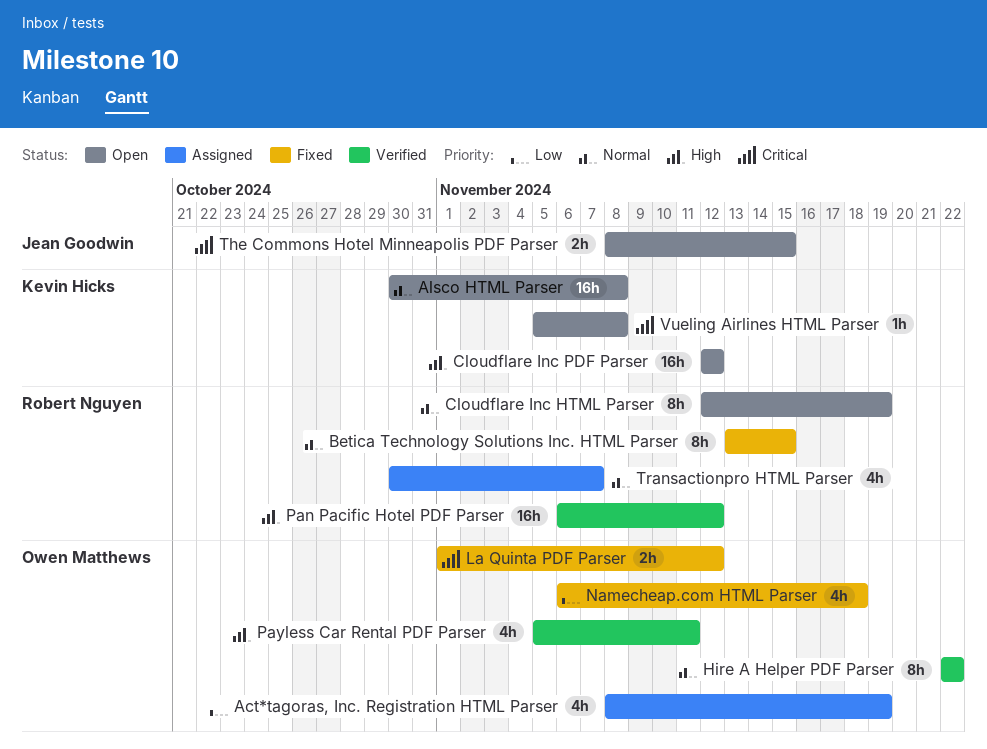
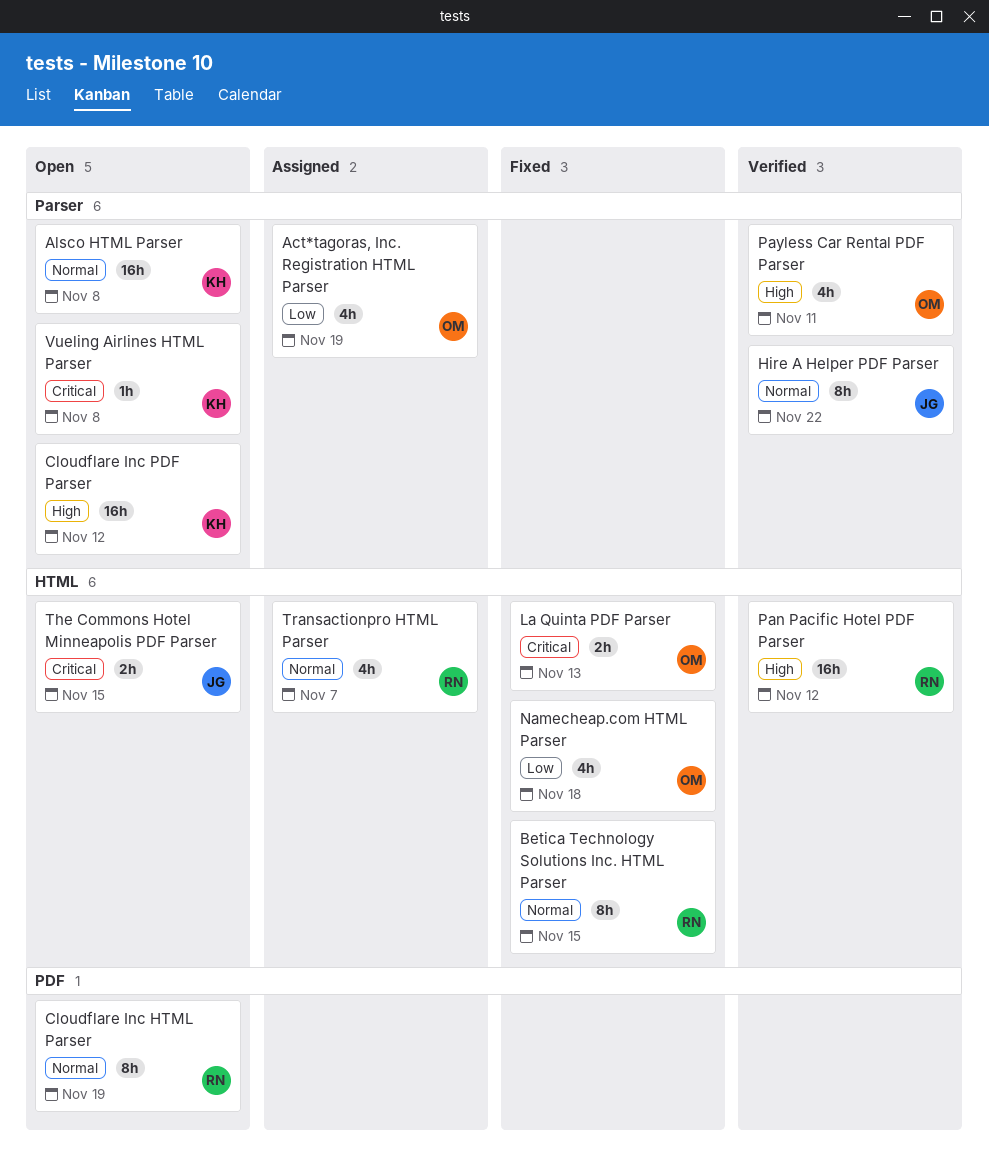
Hire A Helper PDF Parser, owner: Owen Matthews -> Jean Goodwin
La Quinta PDF Parser, due: Nov 12 -> Nov 13

